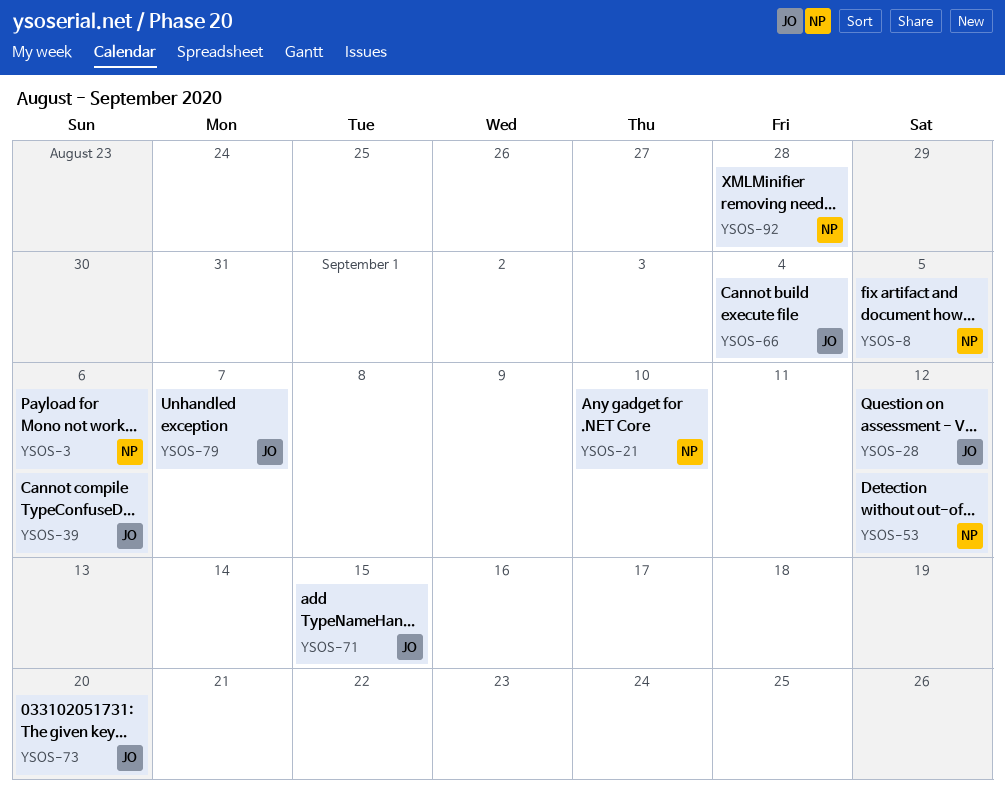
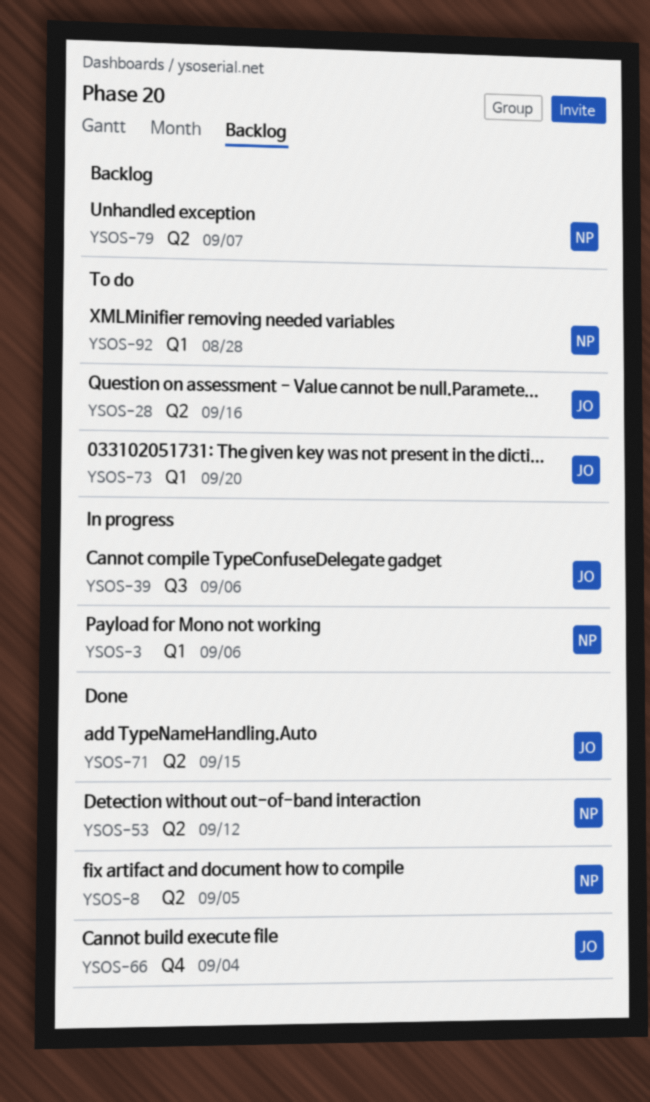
YSOS-21: present -> none
YSOS-28, due: Sep 12 -> Sep 16
YSOS-79, owner: JO -> NP

